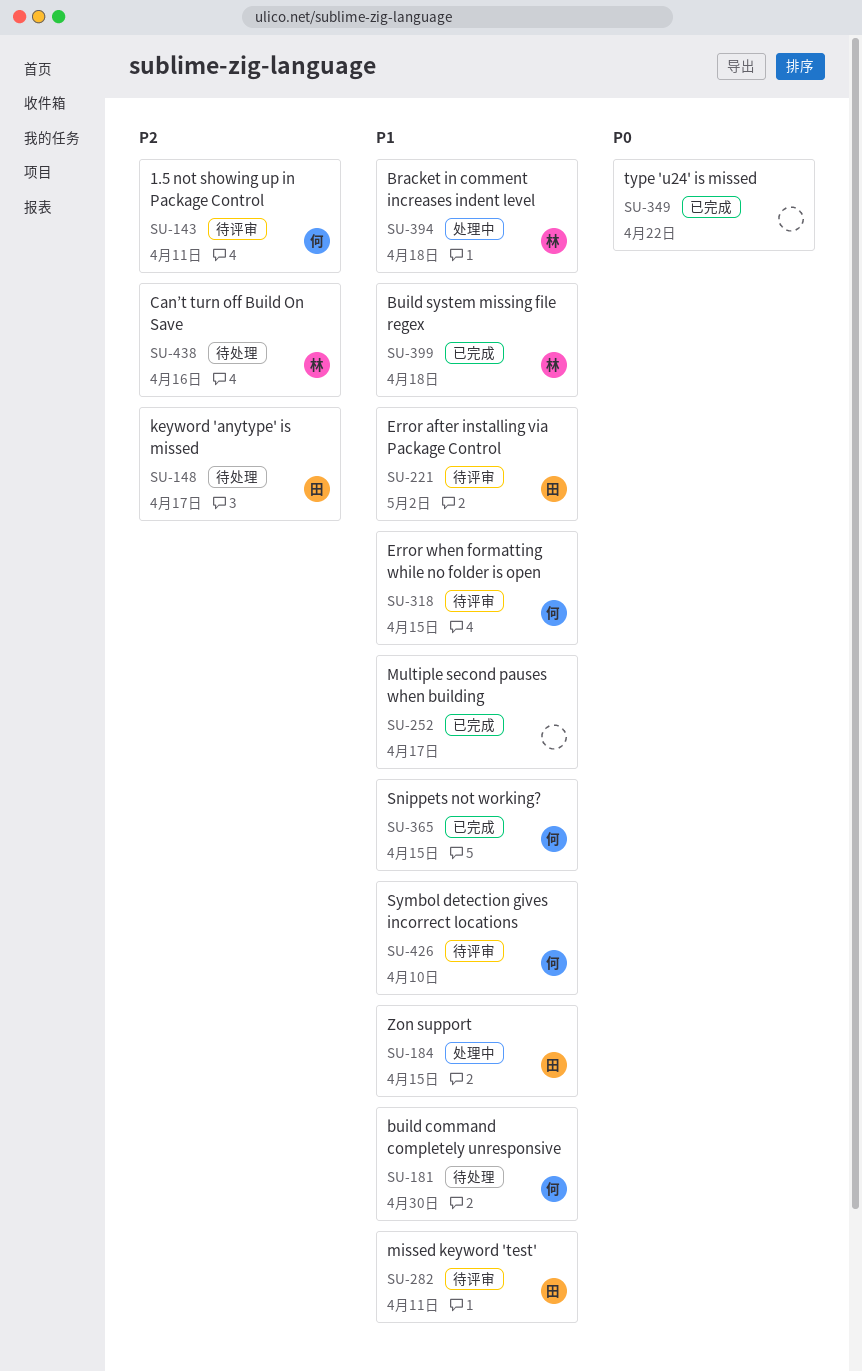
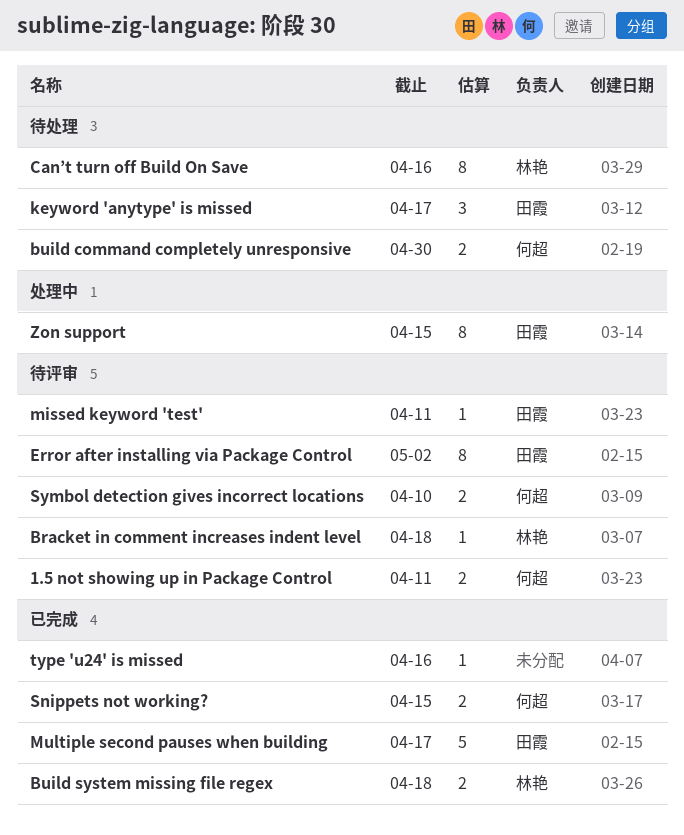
Bracket in comment increases indent level, status: 处理中 -> 待评审
Error when formatting while no folder is open: present -> none
Multiple second pauses when building, owner: none -> 田霞
type 'u24' is missed, due: Apr 22 -> Apr 16

